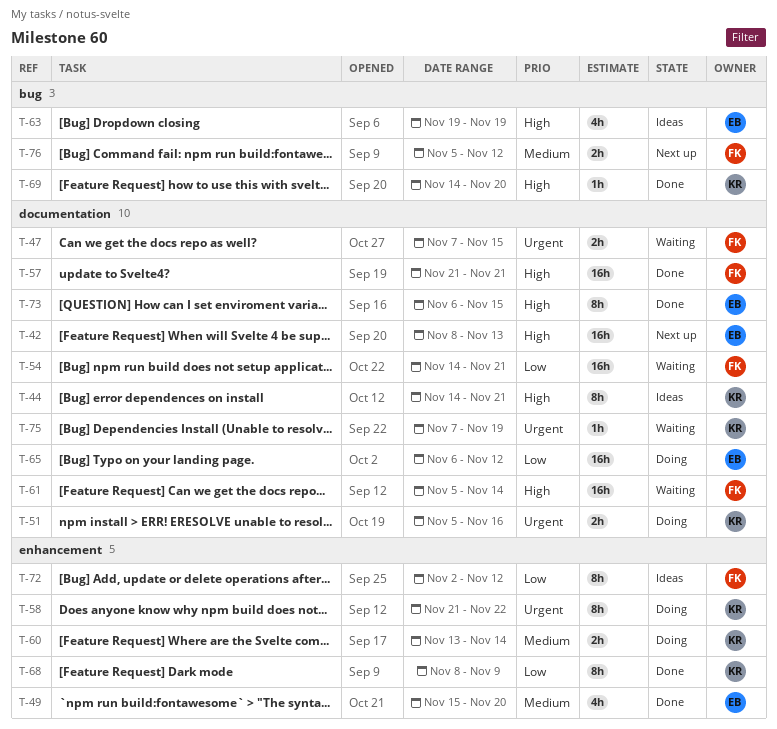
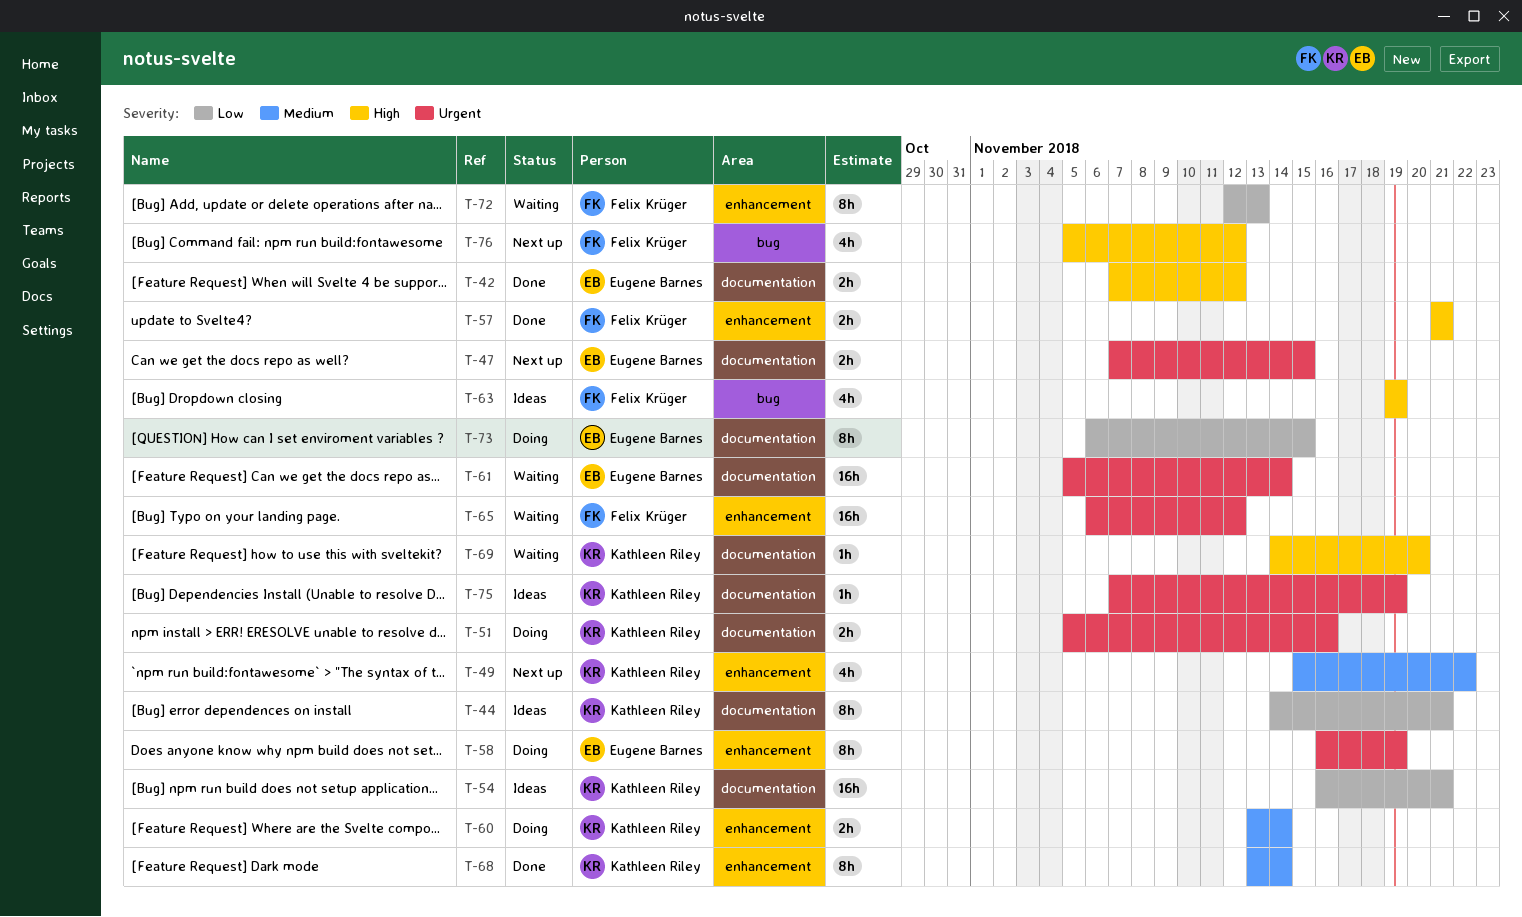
T-42, status: Next up -> Done
T-42, estimate: 16h -> 2h
T-42, start: Nov 8 -> Nov 7
T-42, due: Nov 13 -> Nov 12
T-44, priority: High -> Low
T-47, status: Waiting -> Next up
T-47, owner: Felix Krüger -> Eugene Barnes
T-49, status: Done -> Next up
T-49, owner: Eugene Barnes -> Kathleen Riley
T-49, due: Nov 20 -> Nov 22
T-54, status: Waiting -> Ideas
T-54, owner: Felix Krüger -> Kathleen Riley
T-54, start: Nov 14 -> Nov 16
T-57, label: documentation -> enhancement
T-57, estimate: 16h -> 2h
T-58, owner: Kathleen Riley -> Eugene Barnes
T-58, start: Nov 21 -> Nov 16
T-58, due: Nov 22 -> Nov 19
T-61, owner: Felix Krüger -> Eugene Barnes
T-61, priority: High -> Urgent
T-63, owner: Eugene Barnes -> Felix Krüger
T-65, status: Doing -> Waiting
T-65, owner: Eugene Barnes -> Felix Krüger
T-65, priority: Low -> Urgent
T-65, label: documentation -> enhancement
T-68, priority: Low -> Medium
T-68, start: Nov 8 -> Nov 13
T-68, due: Nov 9 -> Nov 14
T-69, status: Done -> Waiting
T-69, label: bug -> documentation
T-72, status: Ideas -> Waiting
T-72, start: Nov 2 -> Nov 12
T-72, due: Nov 12 -> Nov 13
T-73, status: Done -> Doing
T-73, priority: High -> Low
T-75, status: Waiting -> Ideas
T-76, priority: Medium -> High
T-76, estimate: 2h -> 4h

